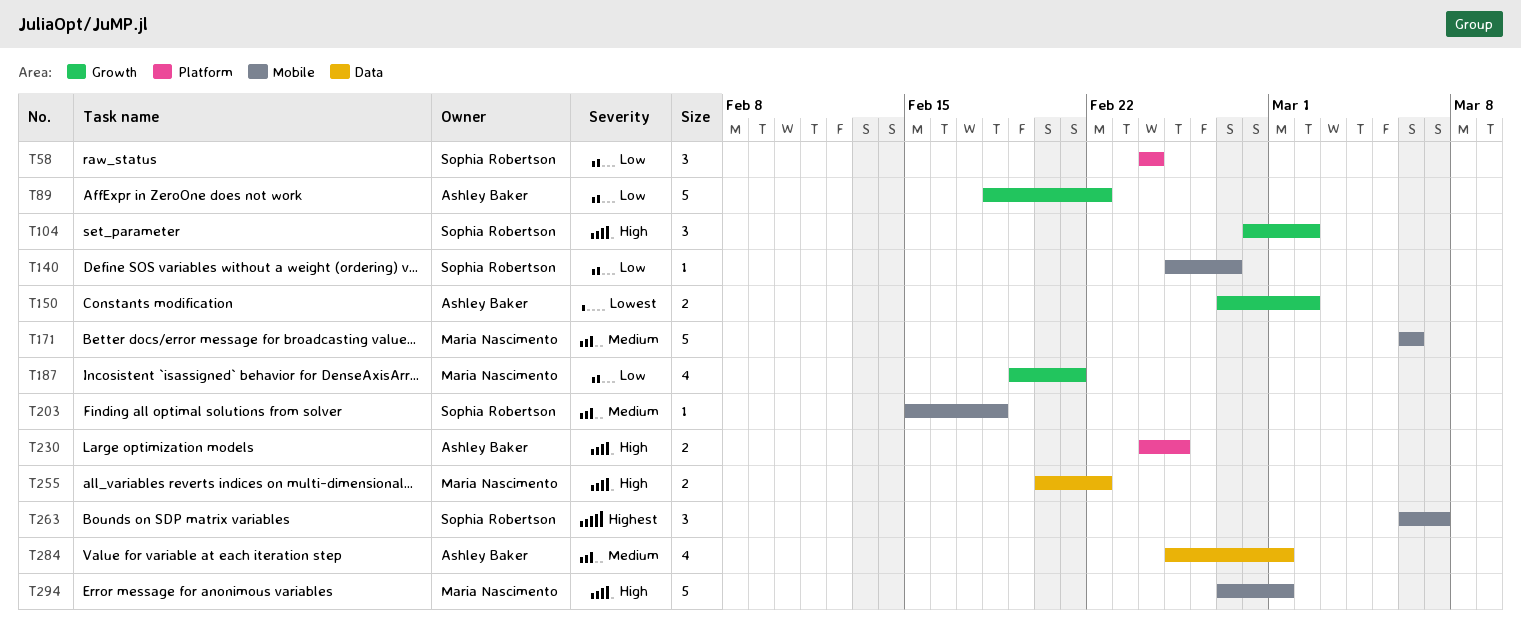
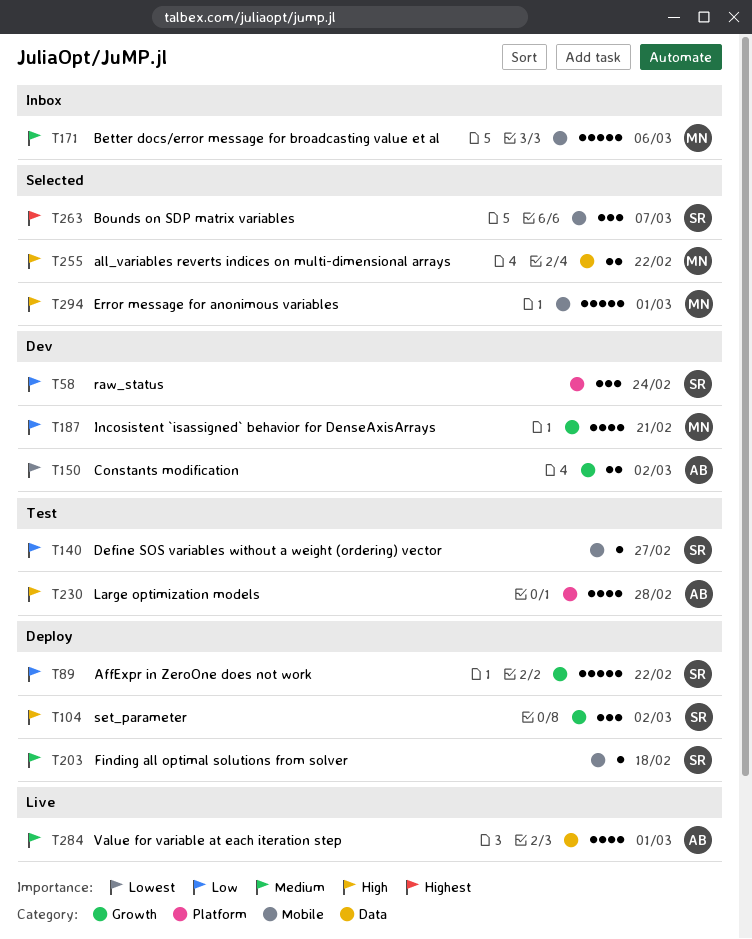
T89, owner: Ashley Baker -> Sophia Robertson
T230, estimate: 2 -> 4
T230, due: Feb 25 -> Feb 28

